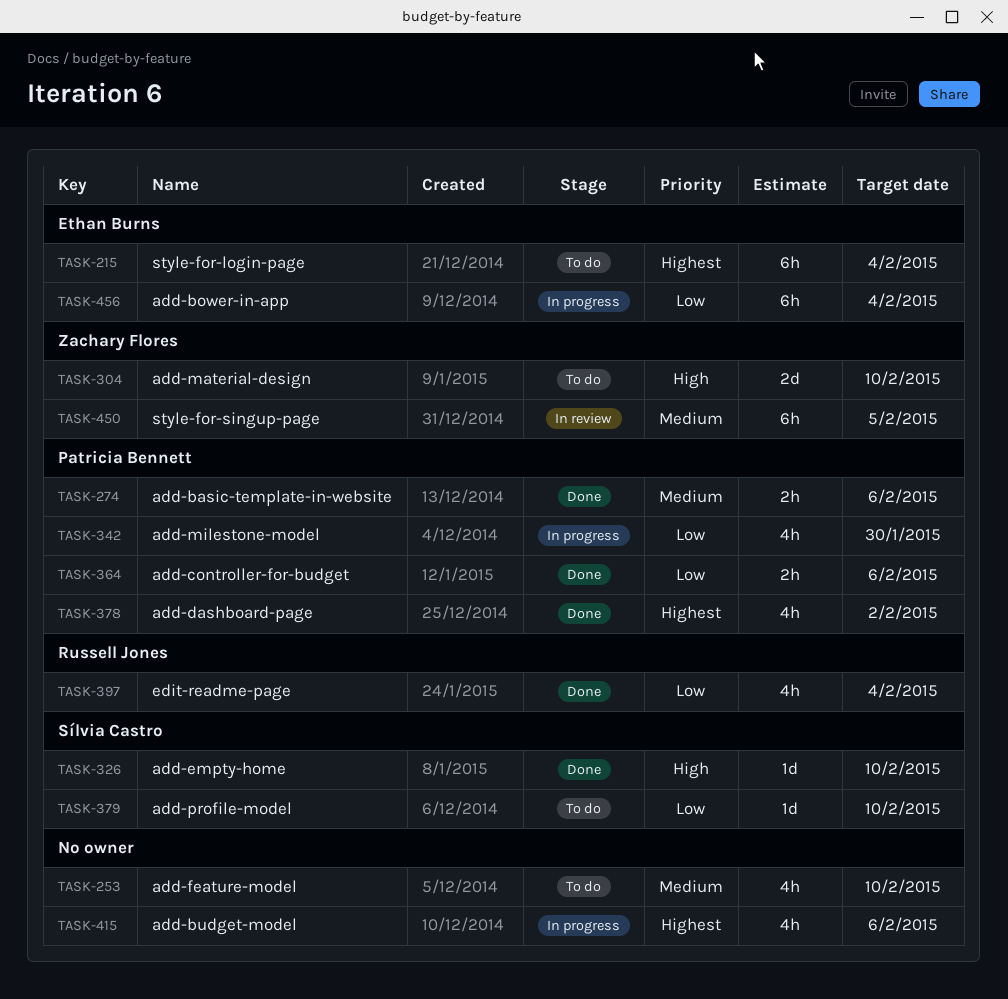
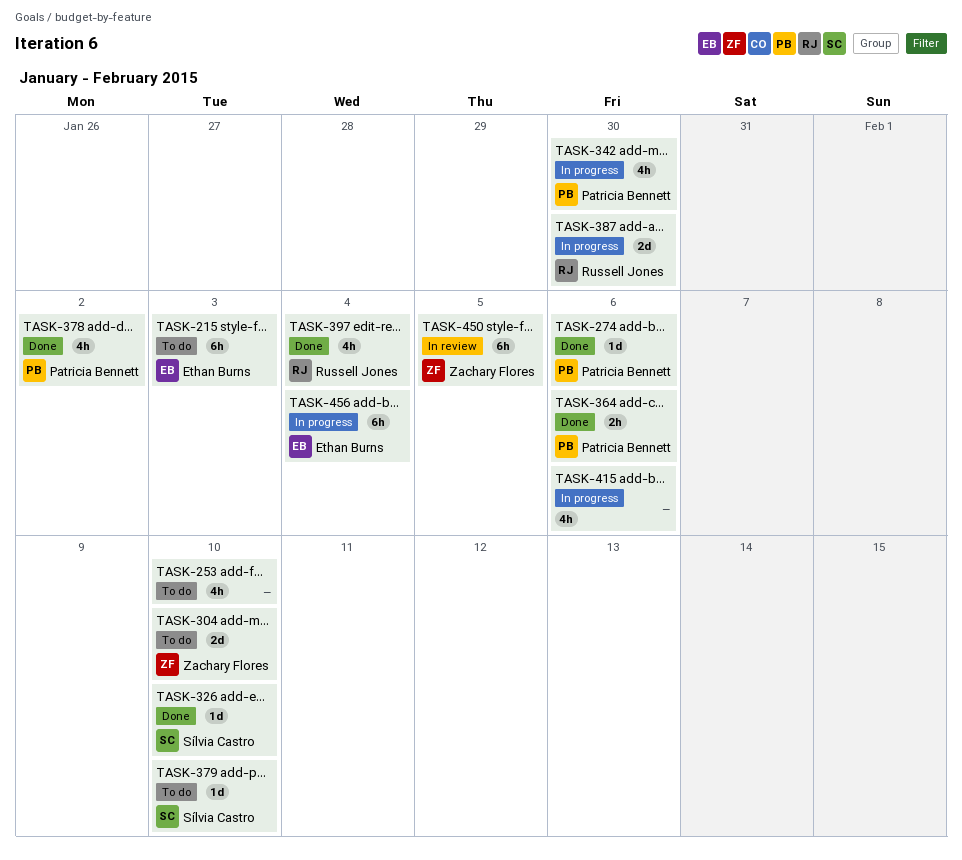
TASK-215, due: Feb 4 -> Feb 3
TASK-274, estimate: 2h -> 1d
TASK-387: none -> present

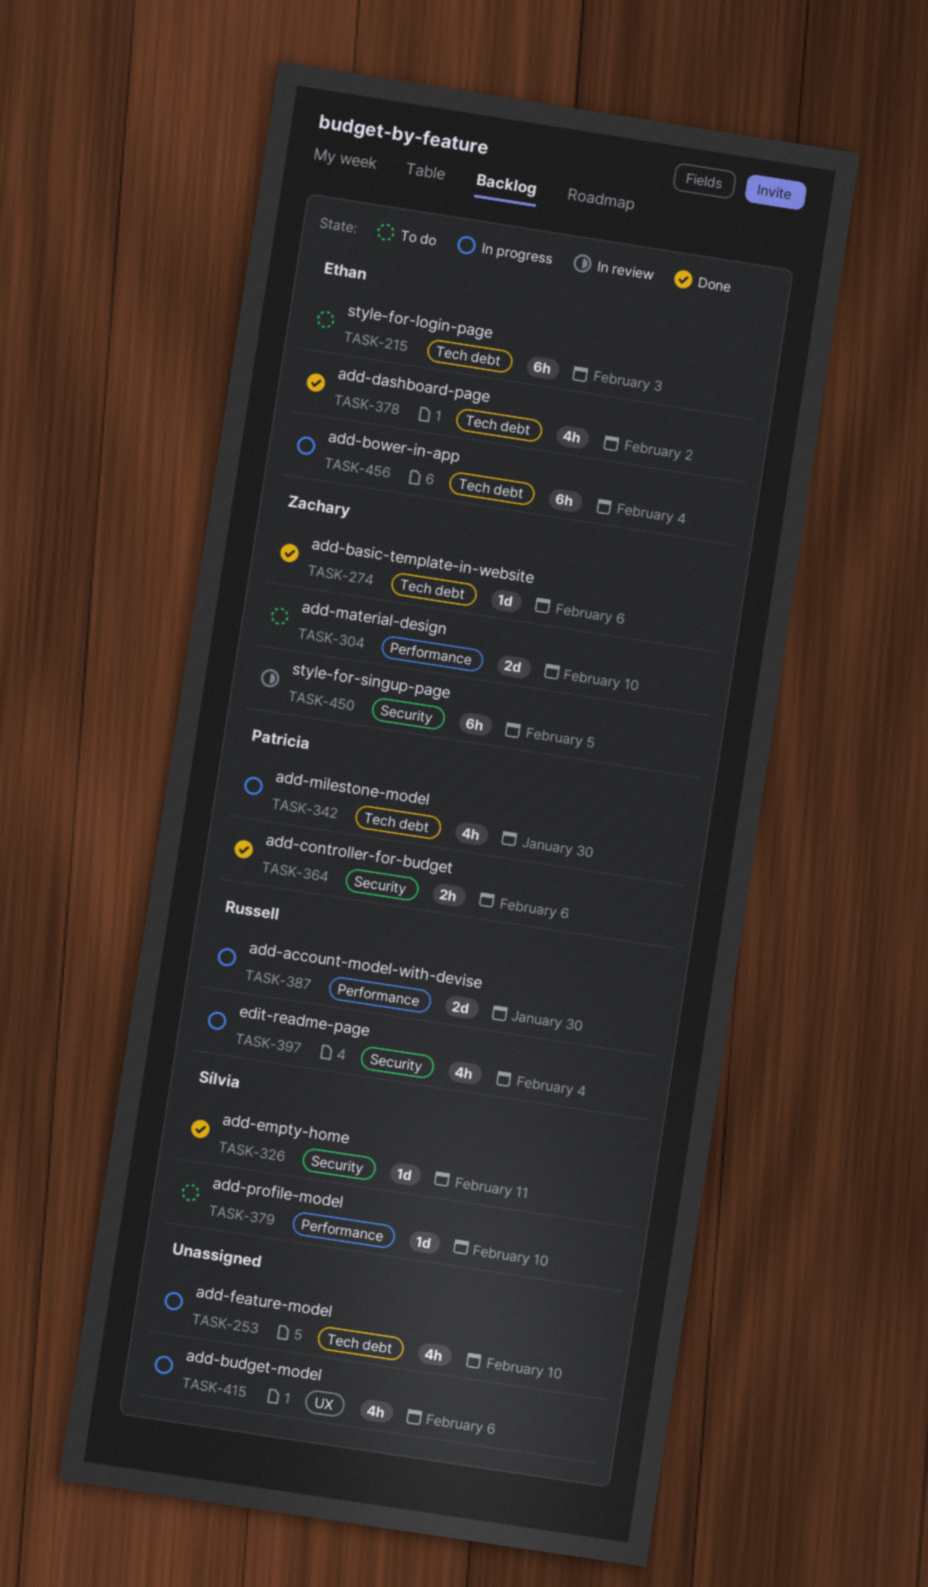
TASK-253, status: To do -> In progress
TASK-274, owner: Patricia Bennett -> Zachary Flores
TASK-326, due: Feb 10 -> Feb 11
TASK-378, owner: Patricia Bennett -> Ethan Burns
TASK-397, status: Done -> In progress

